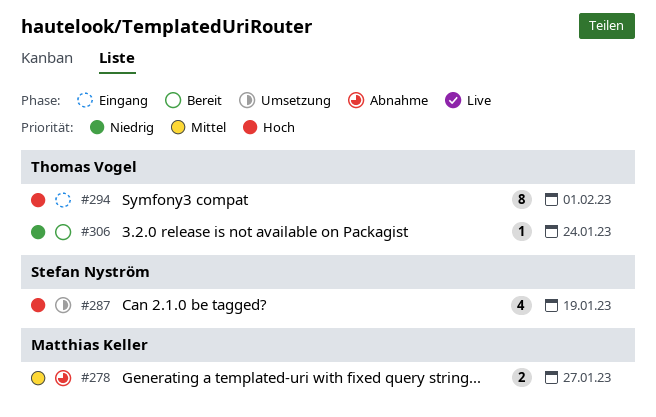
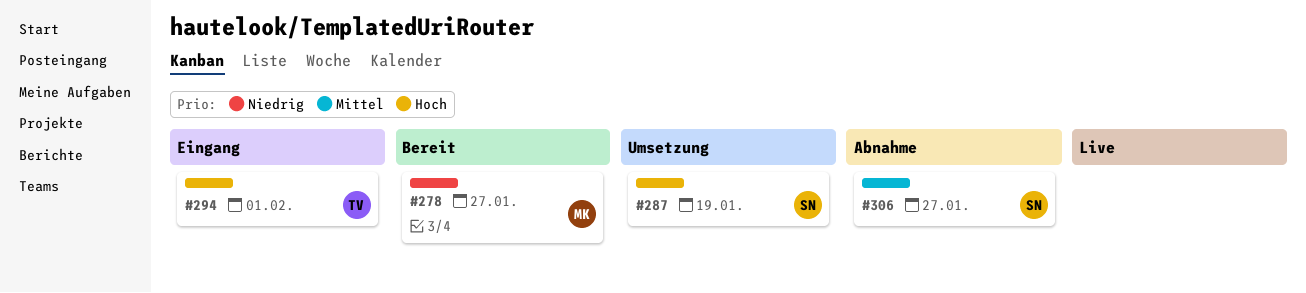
#278, status: Abnahme -> Bereit
#278, priority: Mittel -> Niedrig
#306, status: Bereit -> Abnahme
#306, owner: Thomas Vogel -> Stefan Nyström
#306, priority: Niedrig -> Mittel
#306, due: Jan 24 -> Jan 27

